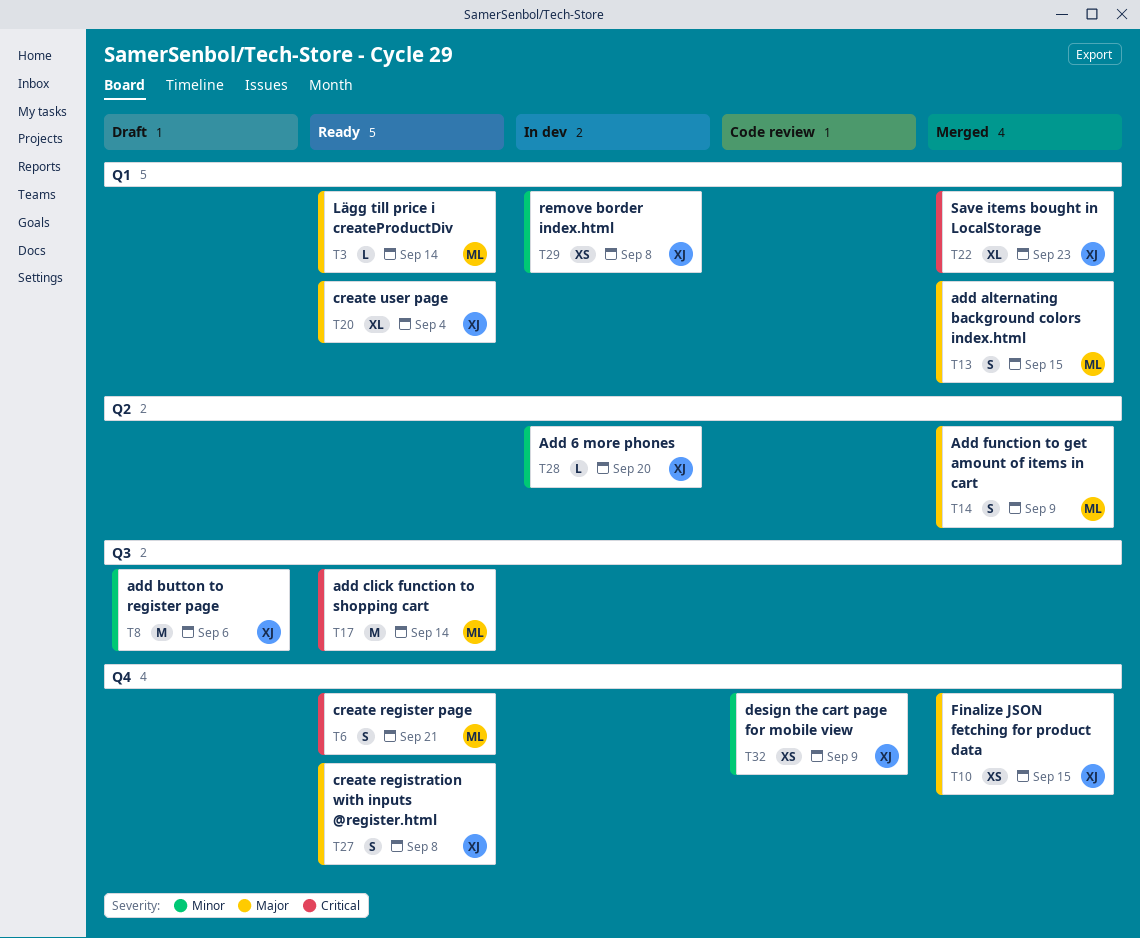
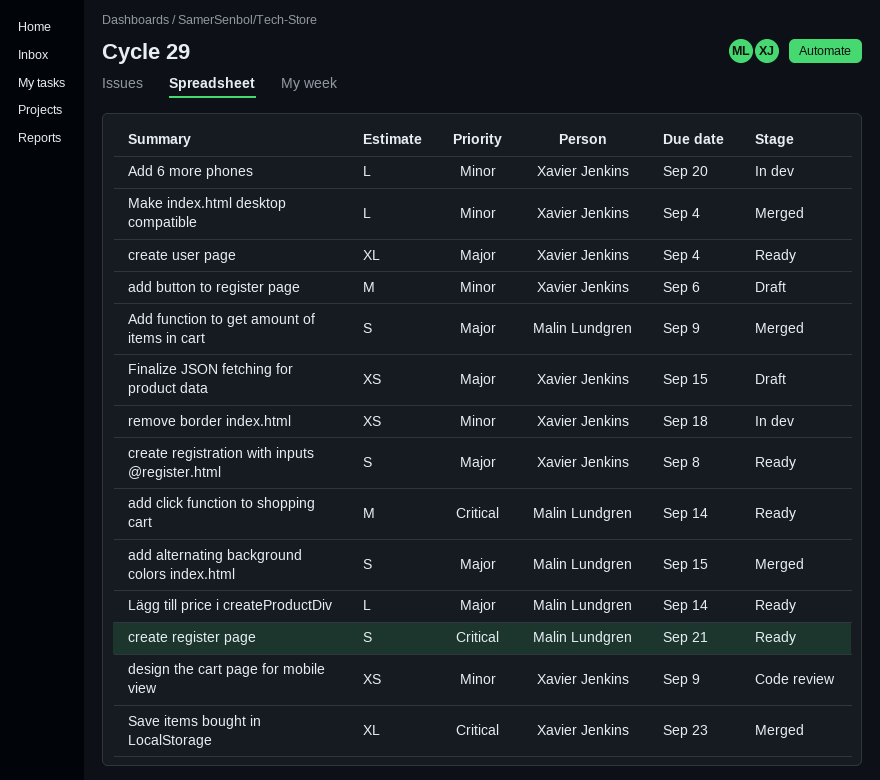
Finalize JSON fetching for product data, status: Merged -> Draft
Make index.html desktop compatible: none -> present
remove border index.html, due: Sep 8 -> Sep 18

